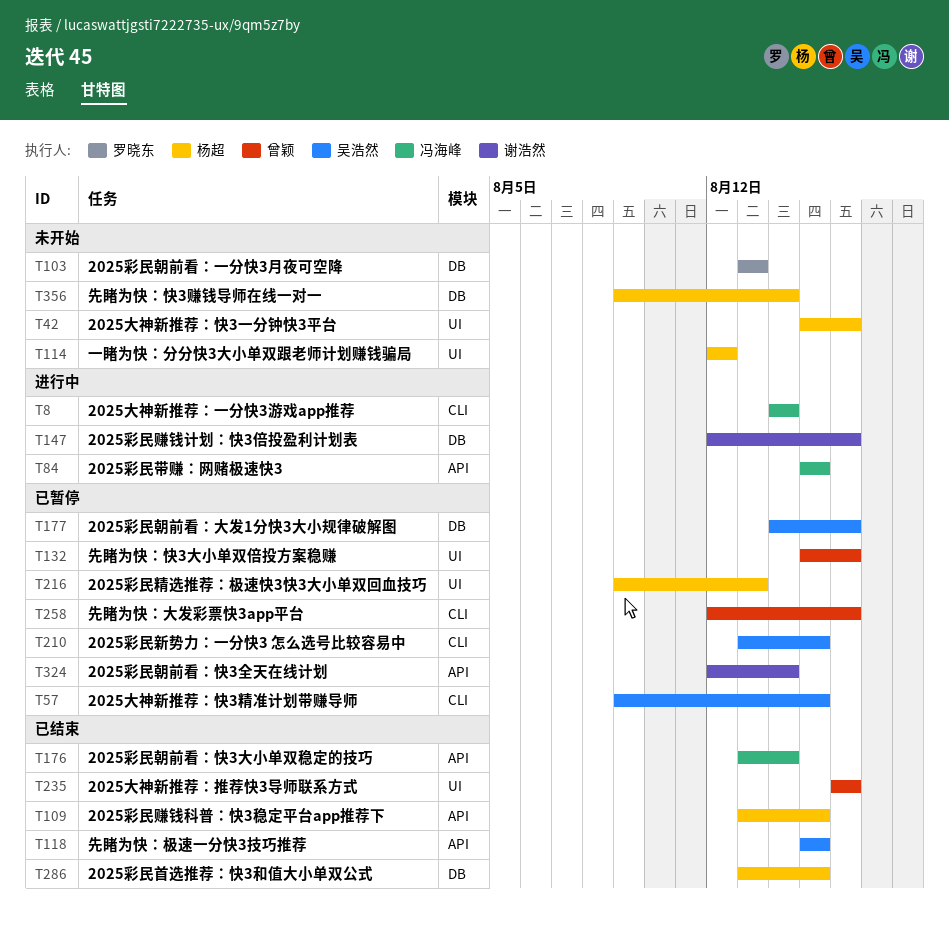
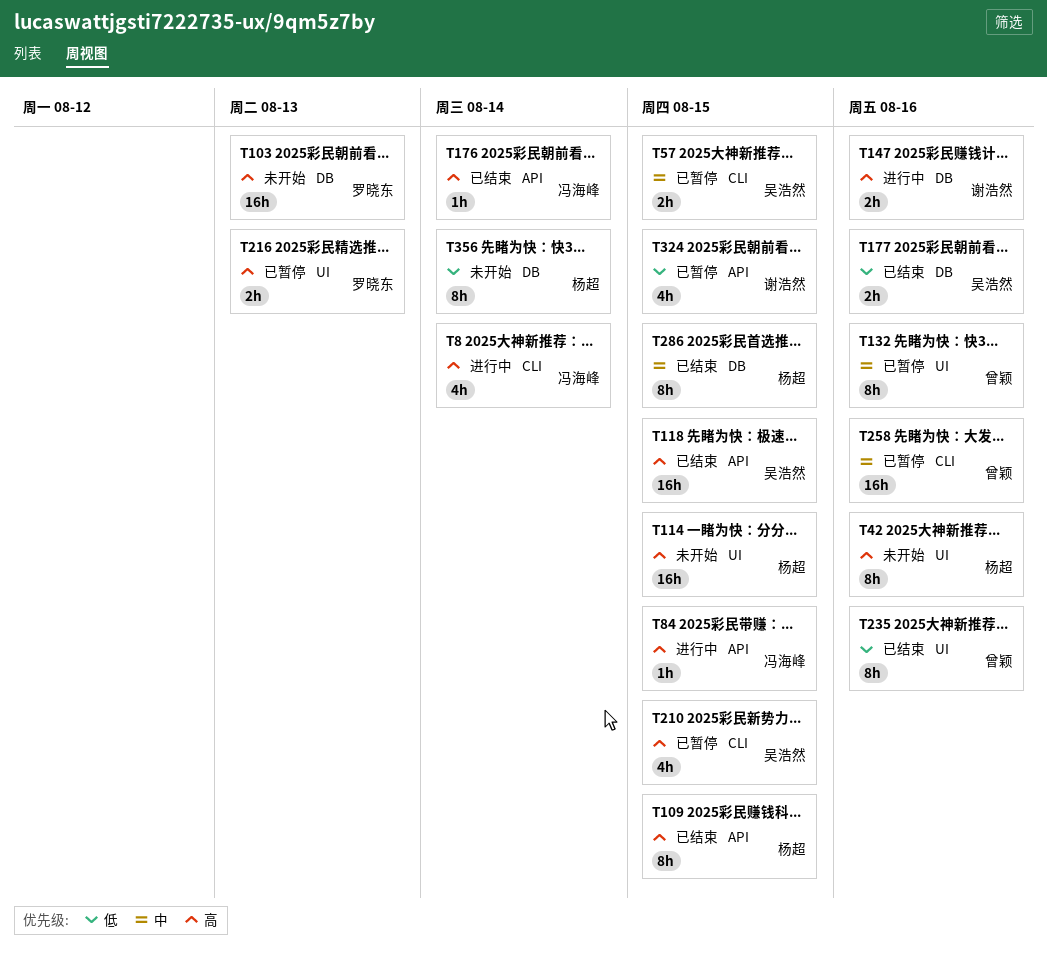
T114, due: Aug 12 -> Aug 15
T177, status: 已暂停 -> 已结束
T216, owner: 杨超 -> 罗晓东
T324, due: Aug 14 -> Aug 15

